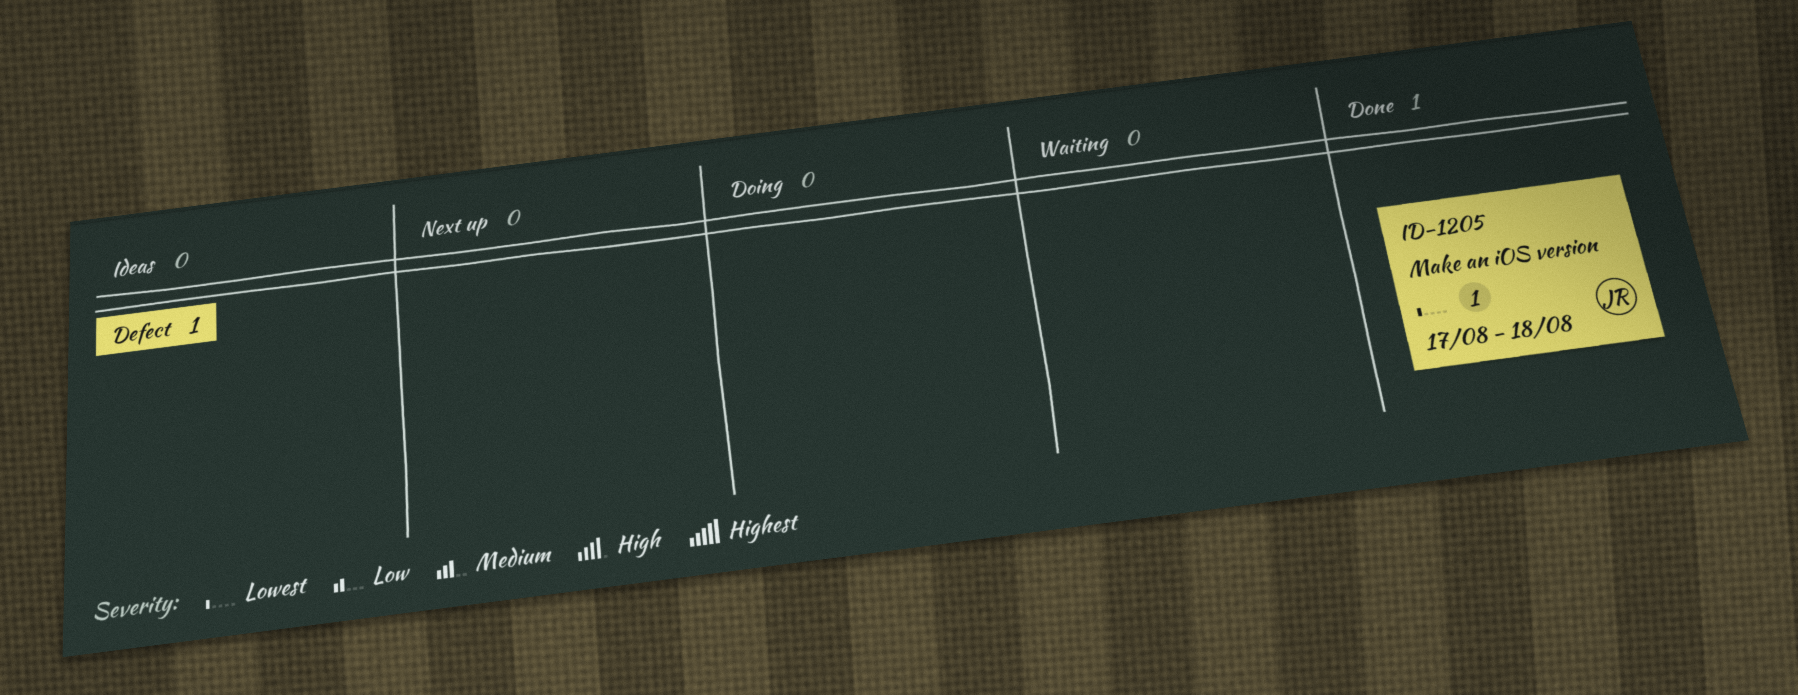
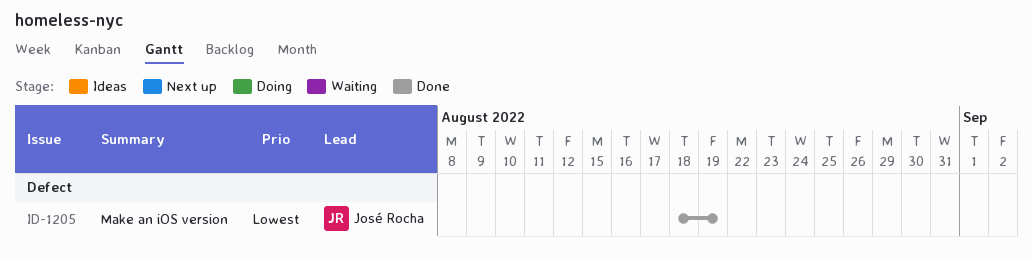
ID-1205, start: Aug 17 -> Aug 18
ID-1205, due: Aug 18 -> Aug 19

